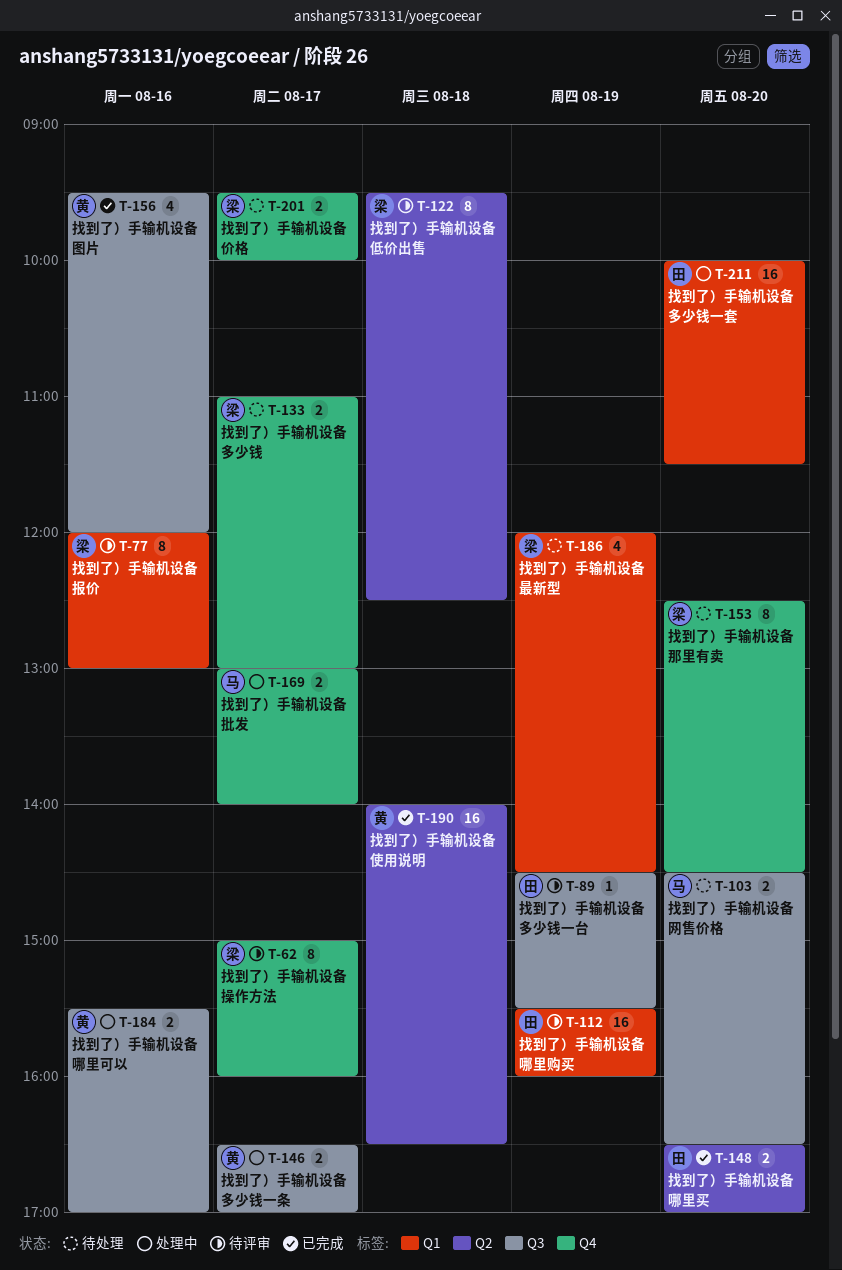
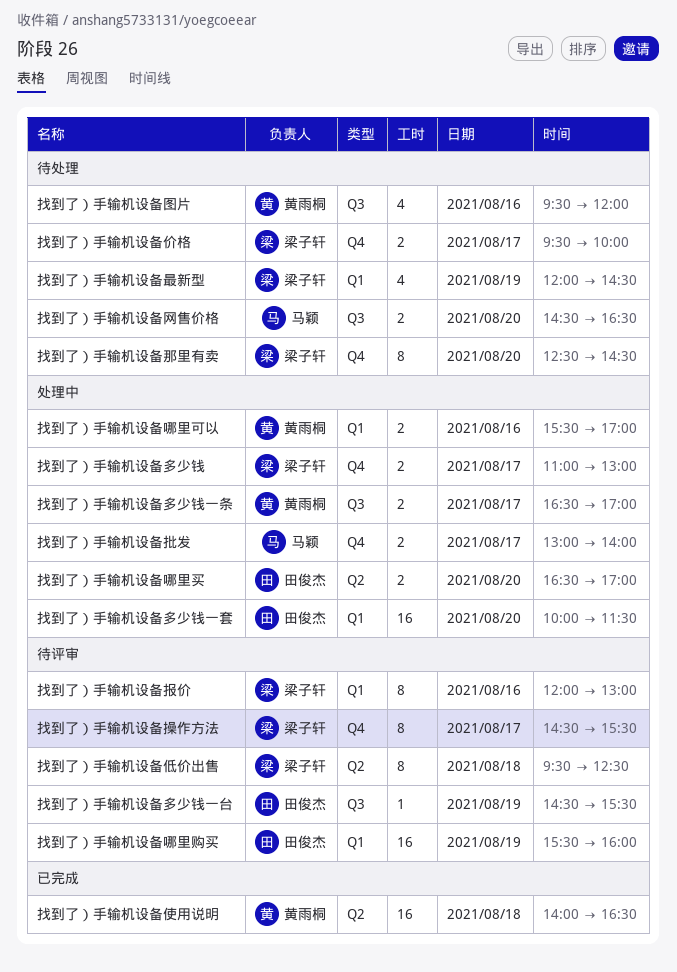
找到了）手输机设备哪里买, status: 已完成 -> 处理中
找到了）手输机设备哪里可以, label: Q3 -> Q1
找到了）手输机设备图片, status: 已完成 -> 待处理
找到了）手输机设备多少钱, status: 待处理 -> 处理中
找到了）手输机设备操作方法, begins: 15:00 -> 14:30
找到了）手输机设备操作方法, ends: 16:00 -> 15:30

